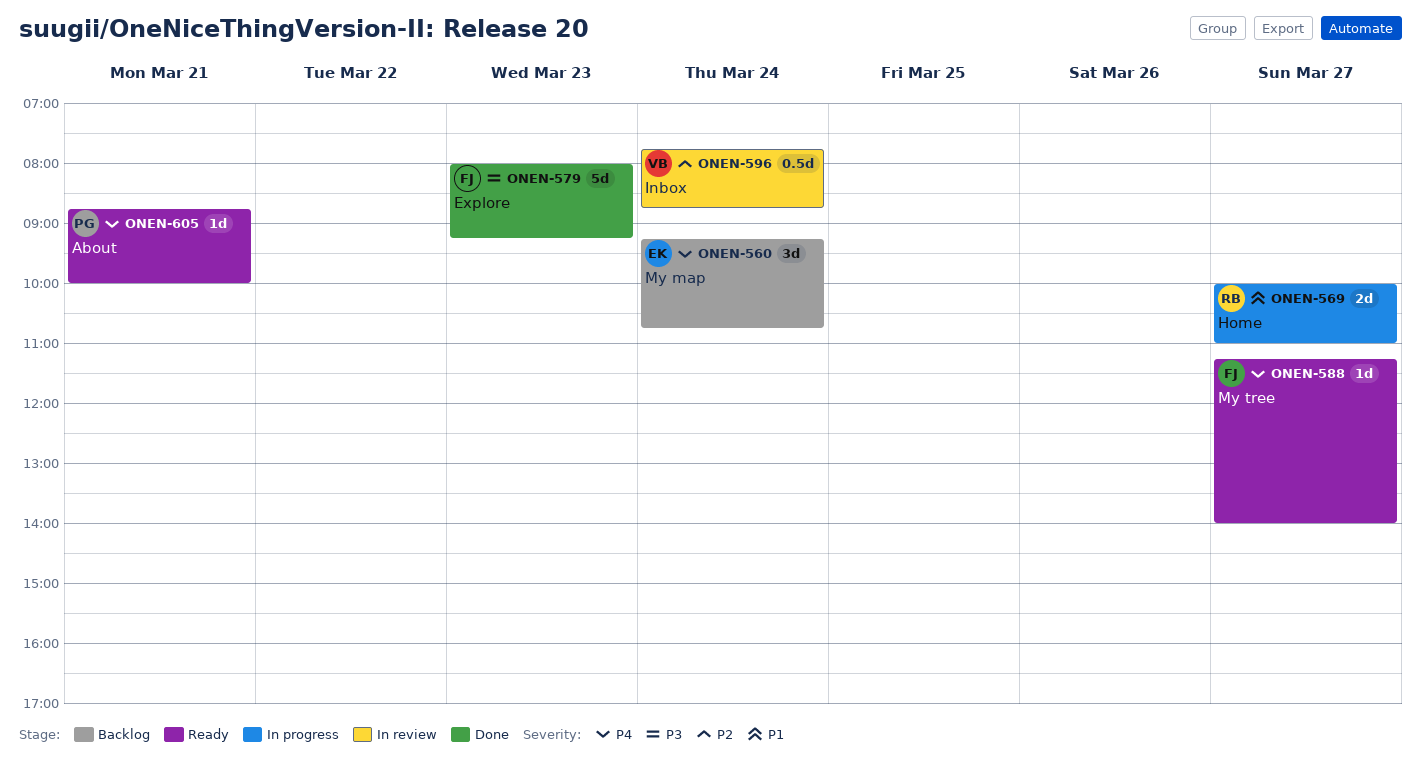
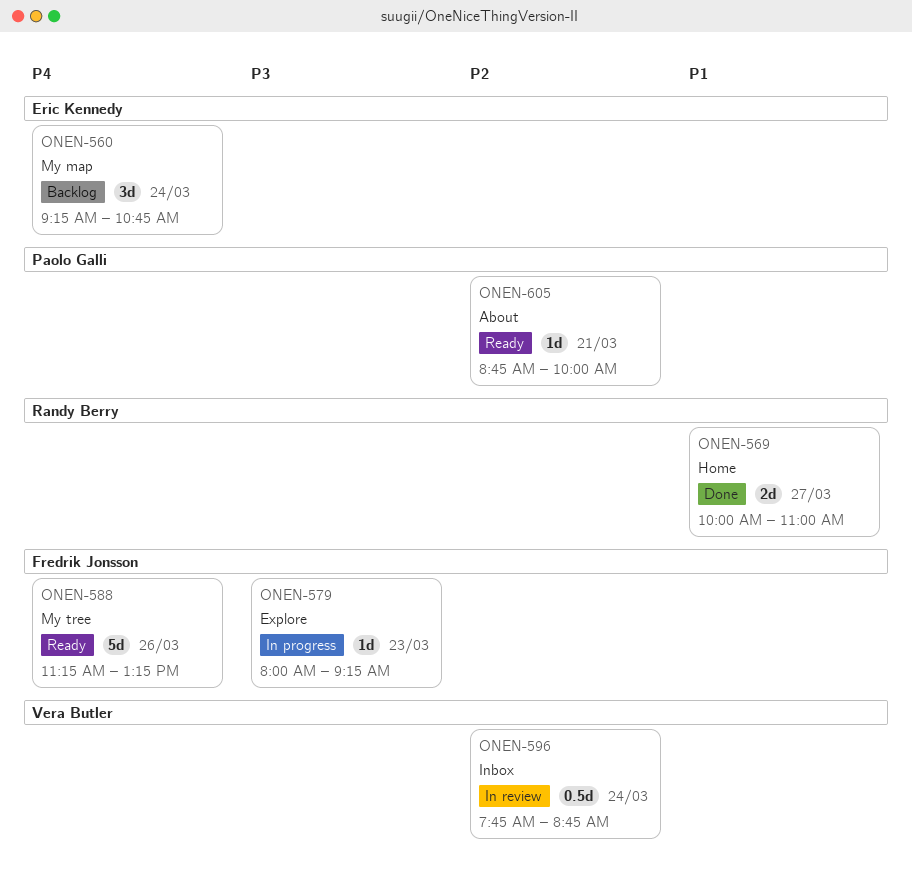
ONEN-569, status: In progress -> Done
ONEN-579, status: Done -> In progress
ONEN-579, estimate: 5d -> 1d
ONEN-588, estimate: 1d -> 5d
ONEN-588, day: Mar 27 -> Mar 26
ONEN-588, ends: 14:00 -> 13:15
ONEN-605, priority: P4 -> P2

